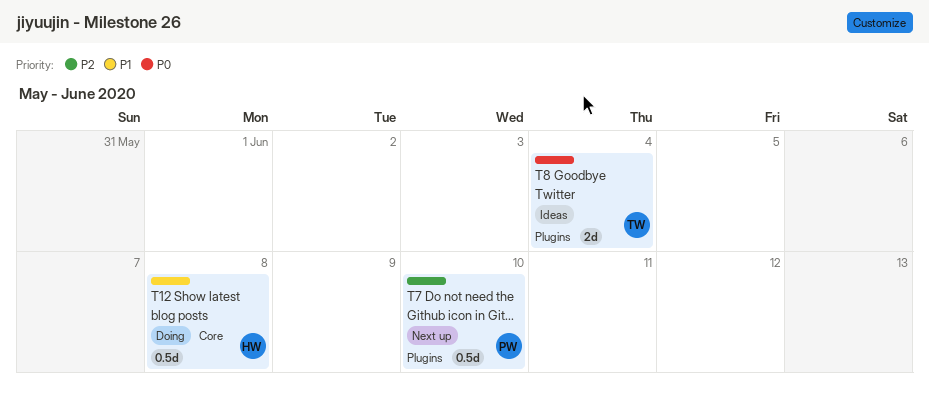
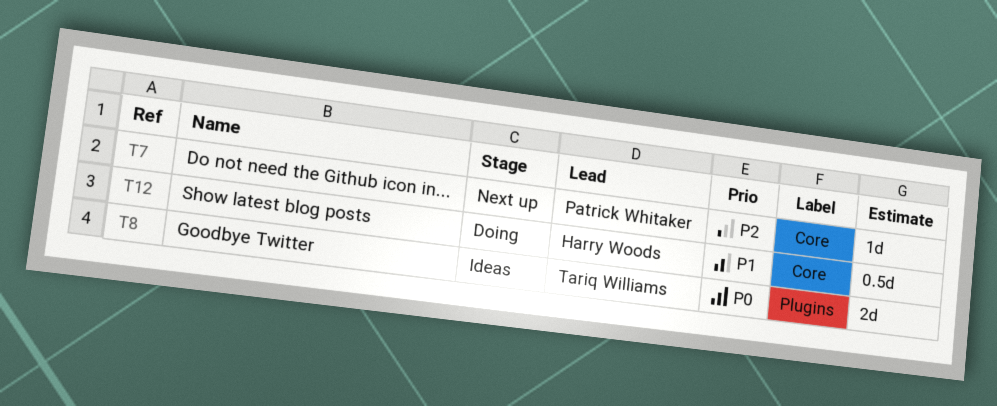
T7, label: Plugins -> Core
T7, estimate: 0.5d -> 1d

